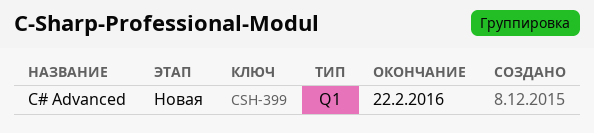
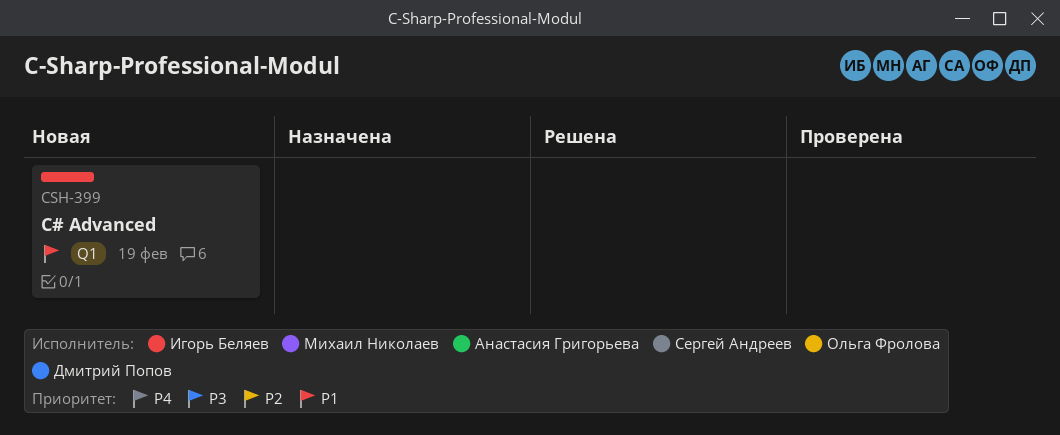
CSH-399, due: Feb 22 -> Feb 19

